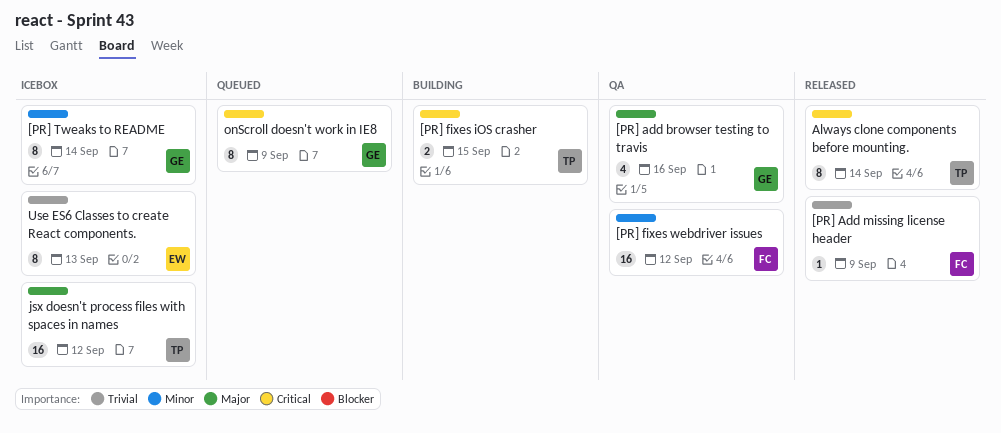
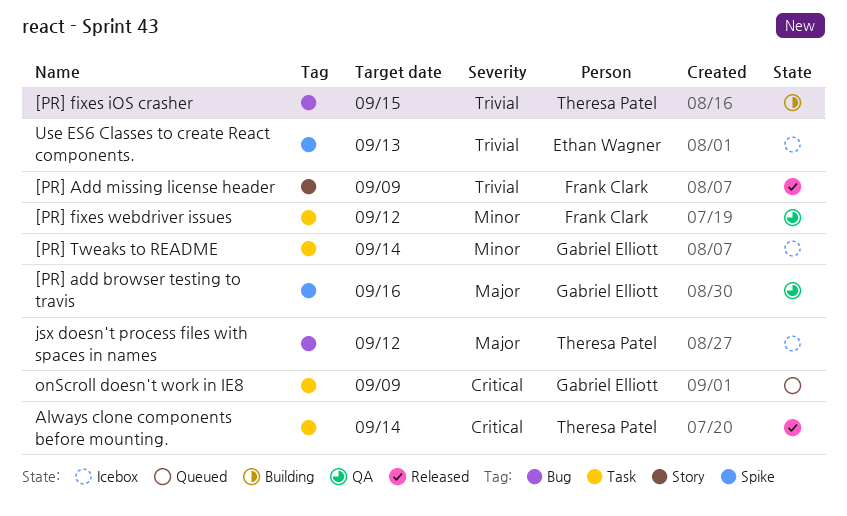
[PR] fixes iOS crasher, priority: Critical -> Trivial

